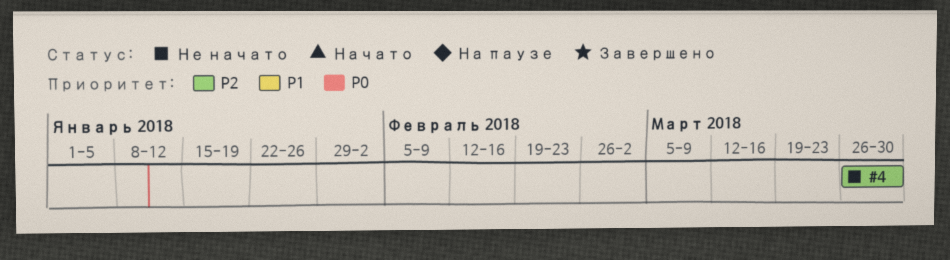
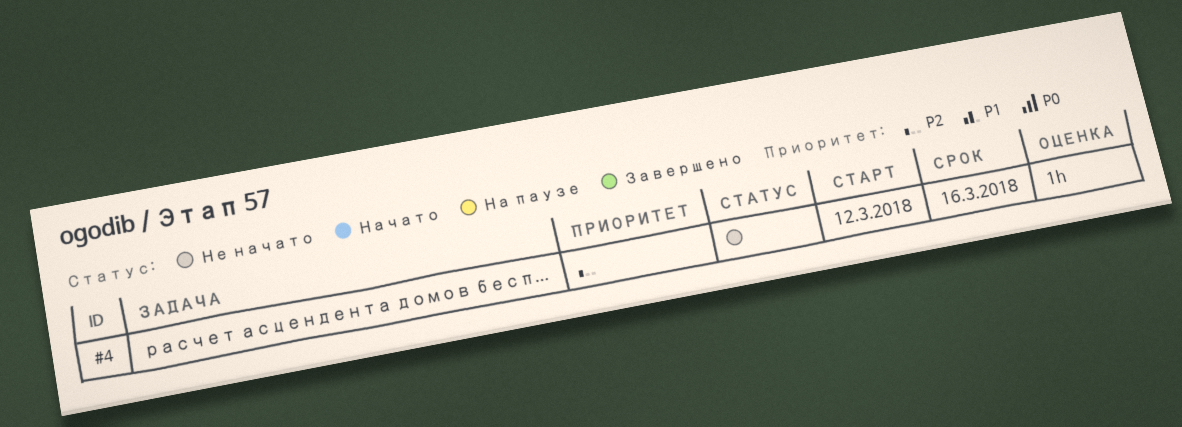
#4, start: Mar 26 -> Mar 12
#4, due: Mar 30 -> Mar 16

